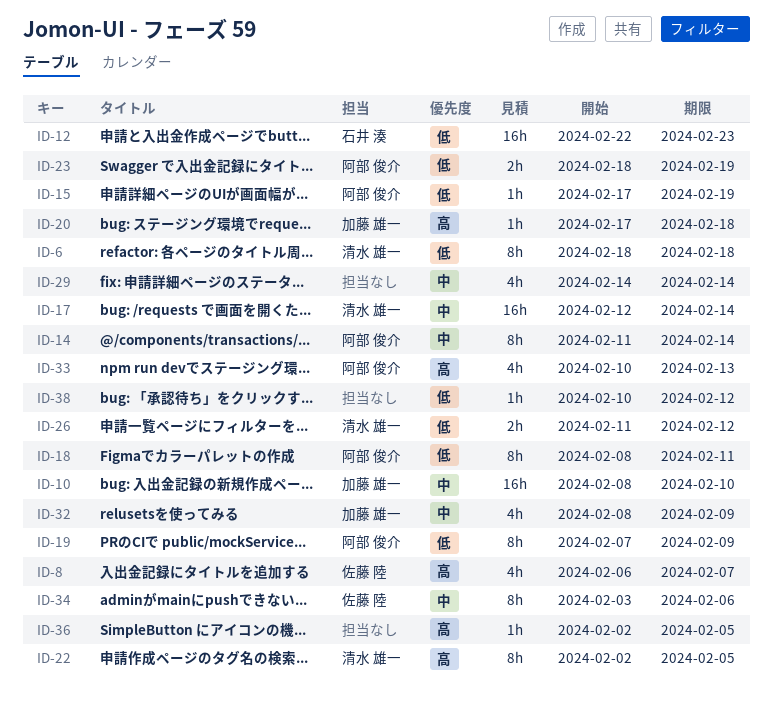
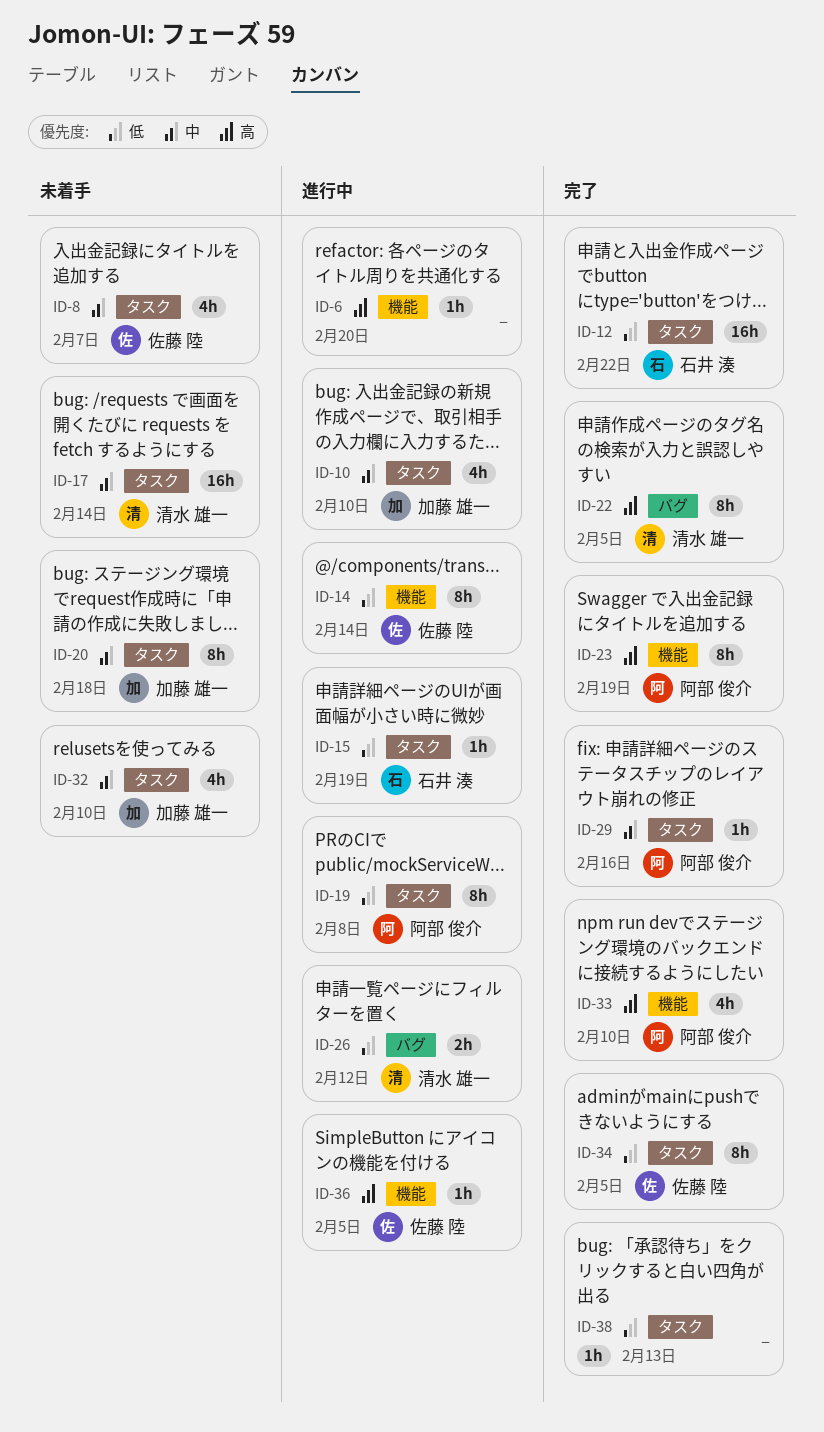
ID-6, owner: 清水 雄一 -> none
ID-6, priority: 低 -> 高
ID-6, estimate: 8h -> 1h
ID-6, due: Feb 18 -> Feb 20
ID-8, priority: 高 -> 中
ID-10, estimate: 16h -> 4h
ID-12, due: Feb 23 -> Feb 22
ID-14, owner: 阿部 俊介 -> 佐藤 陸
ID-14, priority: 中 -> 低
ID-15, owner: 阿部 俊介 -> 石井 湊
ID-18: present -> none
ID-19, due: Feb 9 -> Feb 8
ID-20, priority: 高 -> 中
ID-20, estimate: 1h -> 8h
ID-23, priority: 低 -> 高
ID-23, estimate: 2h -> 8h
ID-29, owner: none -> 阿部 俊介
ID-29, estimate: 4h -> 1h
ID-29, due: Feb 14 -> Feb 16
ID-32, due: Feb 9 -> Feb 10
ID-33, due: Feb 13 -> Feb 10
ID-34, priority: 中 -> 低
ID-34, due: Feb 6 -> Feb 5
ID-36, owner: none -> 佐藤 陸
ID-38, due: Feb 12 -> Feb 13

